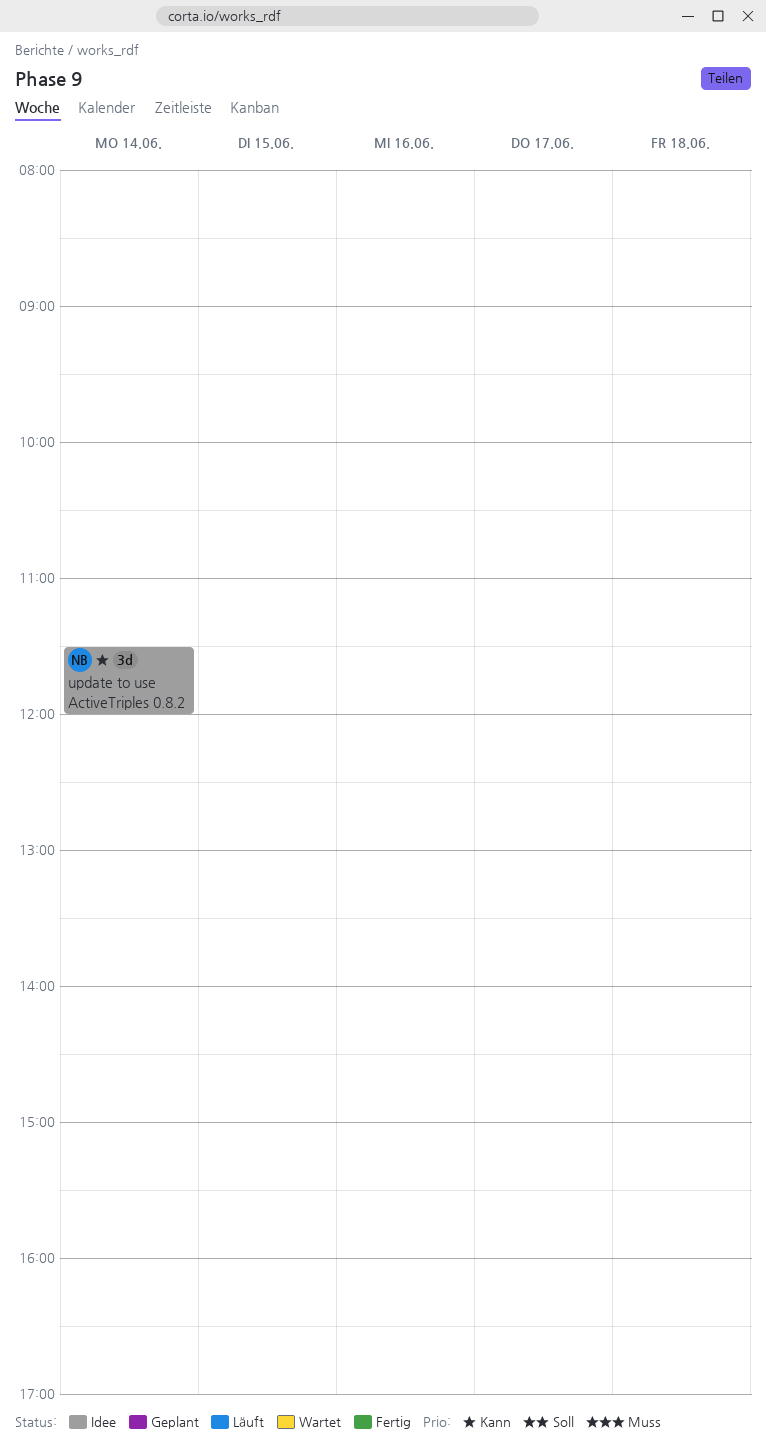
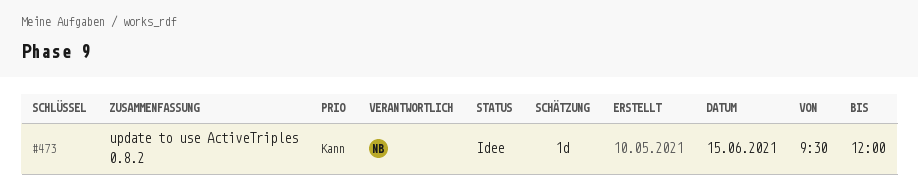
update to use ActiveTriples 0.8.2, estimate: 3d -> 1d
update to use ActiveTriples 0.8.2, day: Jun 14 -> Jun 15
update to use ActiveTriples 0.8.2, begins: 11:30 -> 09:30

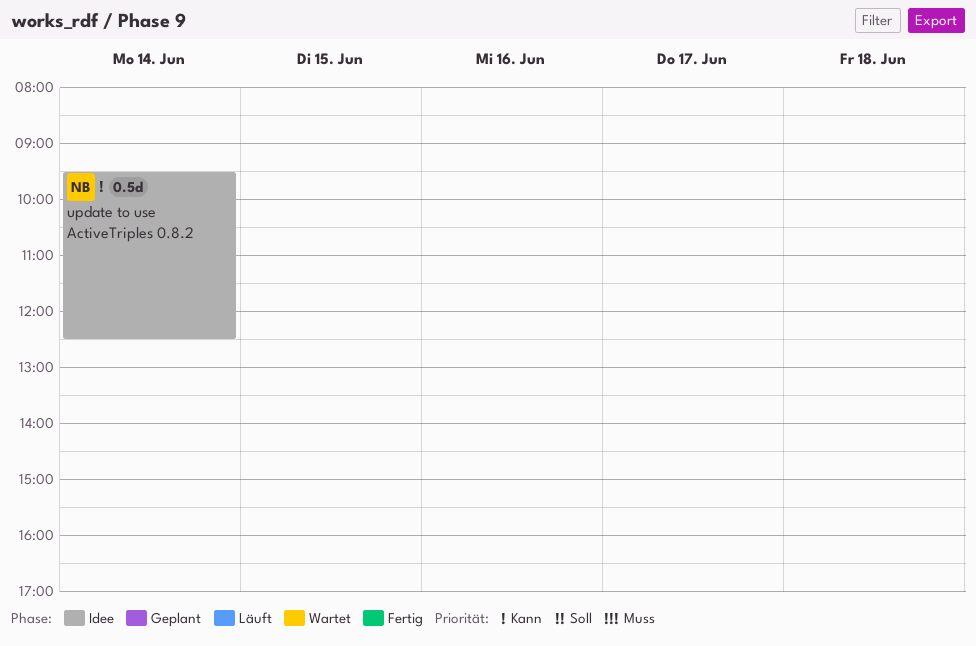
update to use ActiveTriples 0.8.2, estimate: 1d -> 0.5d
update to use ActiveTriples 0.8.2, day: Jun 15 -> Jun 14
update to use ActiveTriples 0.8.2, ends: 12:00 -> 12:30

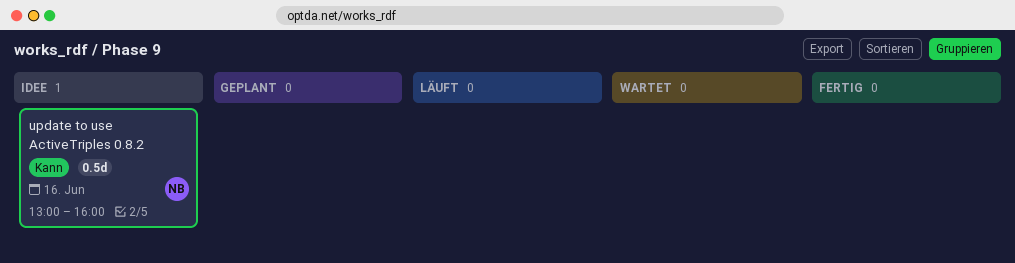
update to use ActiveTriples 0.8.2, day: Jun 14 -> Jun 16
update to use ActiveTriples 0.8.2, begins: 09:30 -> 13:00
update to use ActiveTriples 0.8.2, ends: 12:30 -> 16:00

